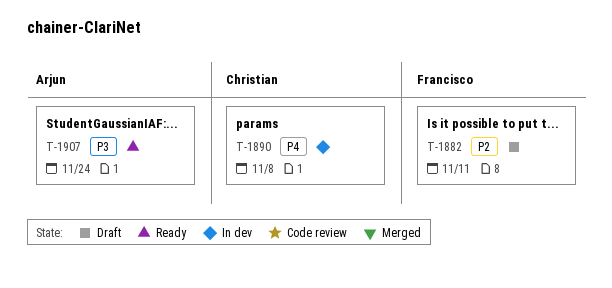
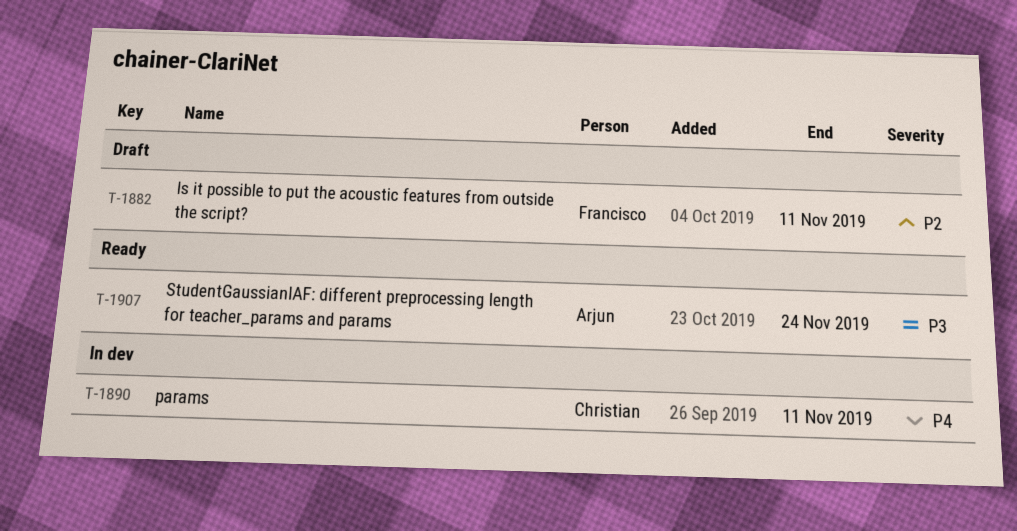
T-1890, due: Nov 8 -> Nov 11

